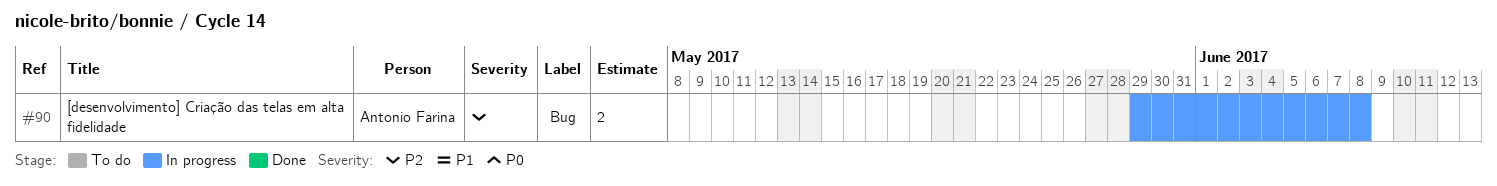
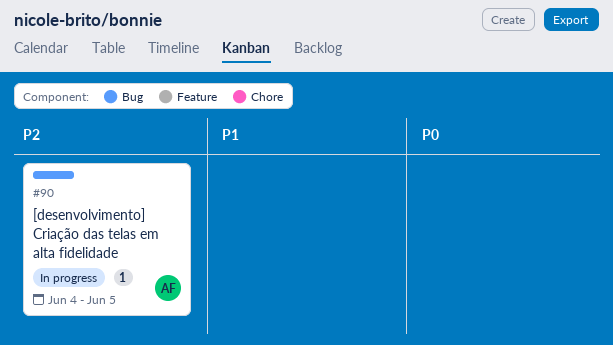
#90, estimate: 2 -> 1
#90, start: May 29 -> Jun 4
#90, due: Jun 8 -> Jun 5

